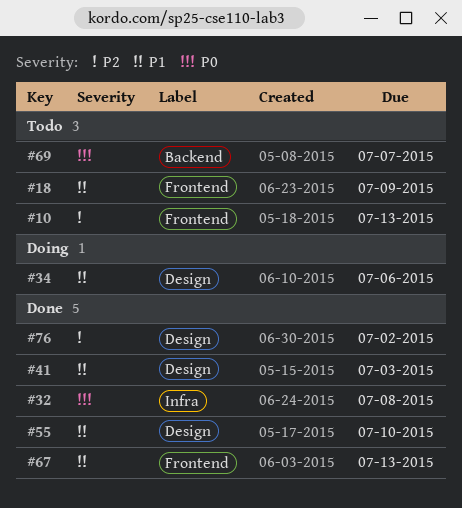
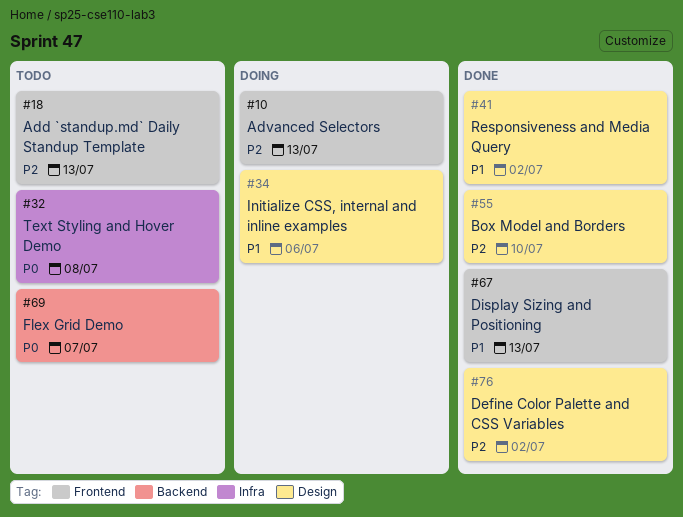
#10, status: Todo -> Doing
#18, priority: P1 -> P2
#18, due: Jul 9 -> Jul 13
#32, status: Done -> Todo
#41, due: Jul 3 -> Jul 2
#55, priority: P1 -> P2

